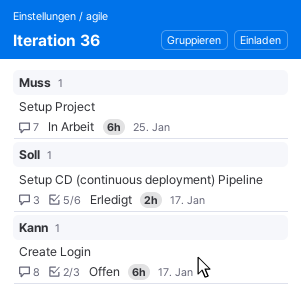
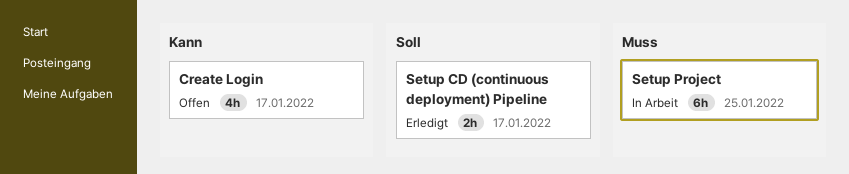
Create Login, estimate: 6h -> 4h

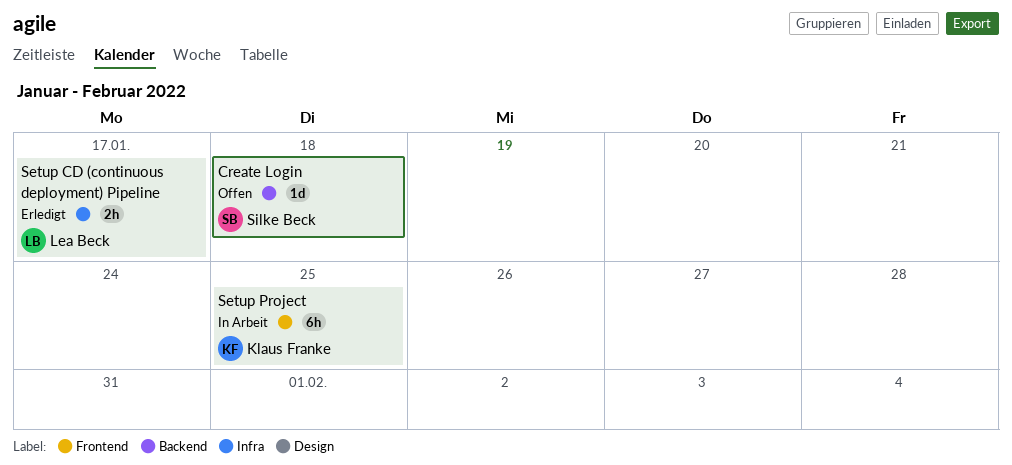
Create Login, estimate: 4h -> 1d
Create Login, due: Jan 17 -> Jan 18

